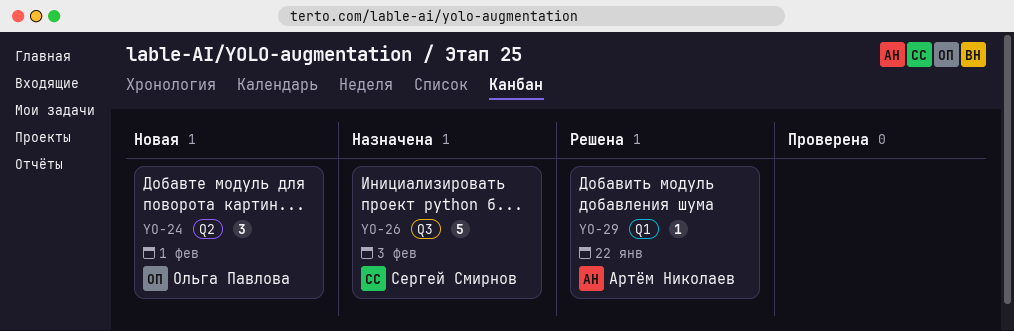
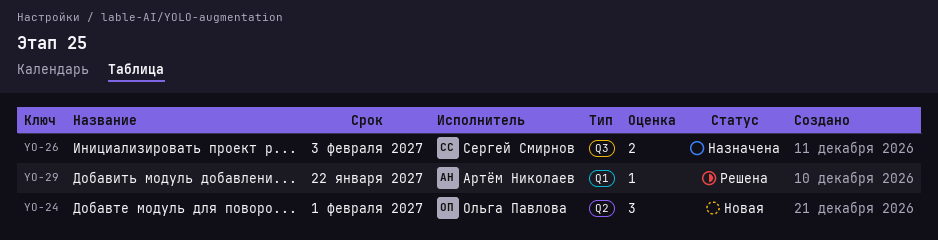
YO-26, estimate: 5 -> 2

